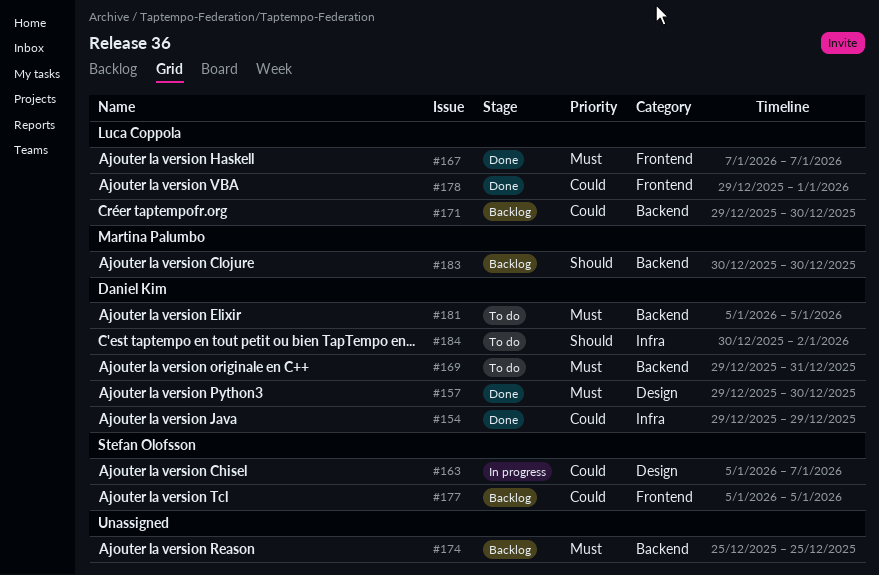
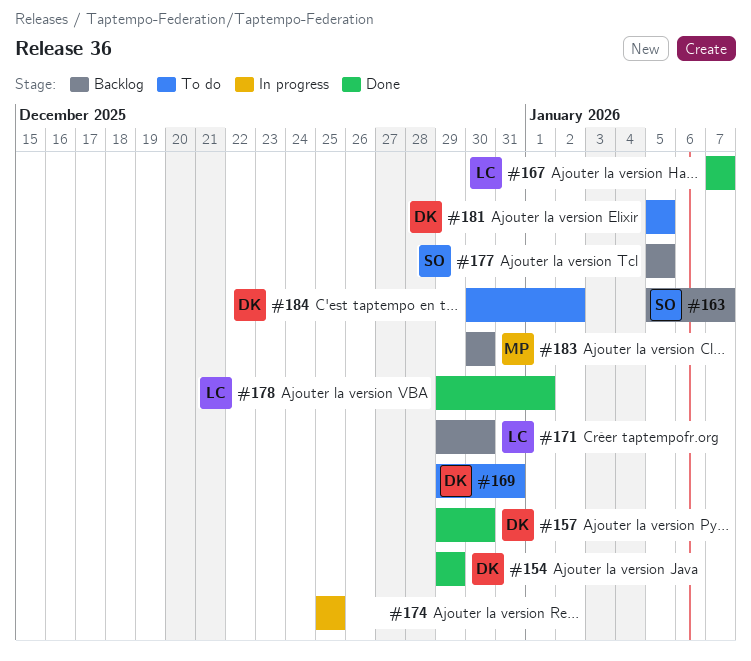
#163, status: In progress -> Backlog
#174, status: Backlog -> In progress

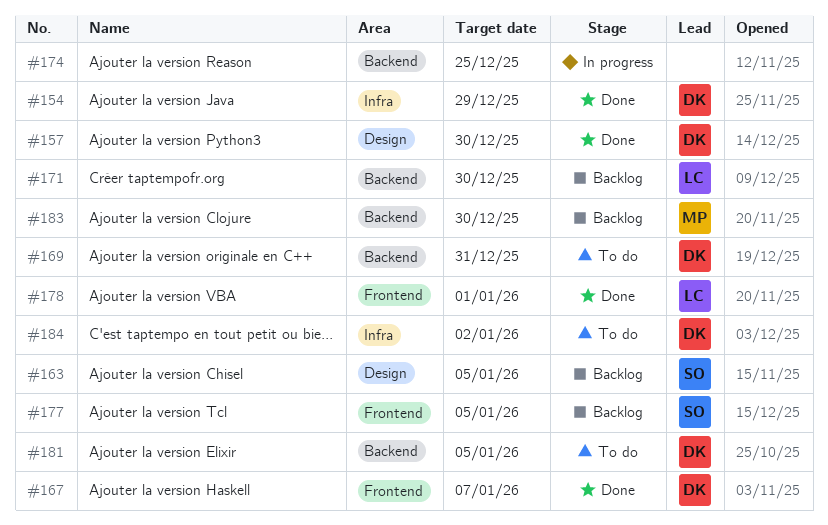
#163, due: Jan 7 -> Jan 5
#167, owner: LC -> DK

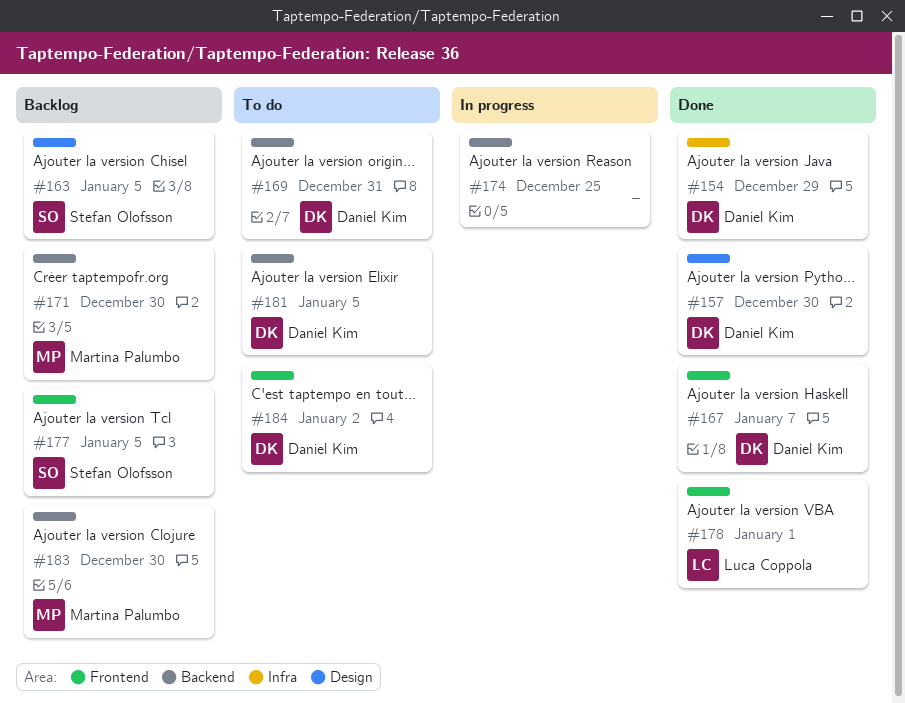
#171, owner: Luca Coppola -> Martina Palumbo
#184, label: Infra -> Frontend

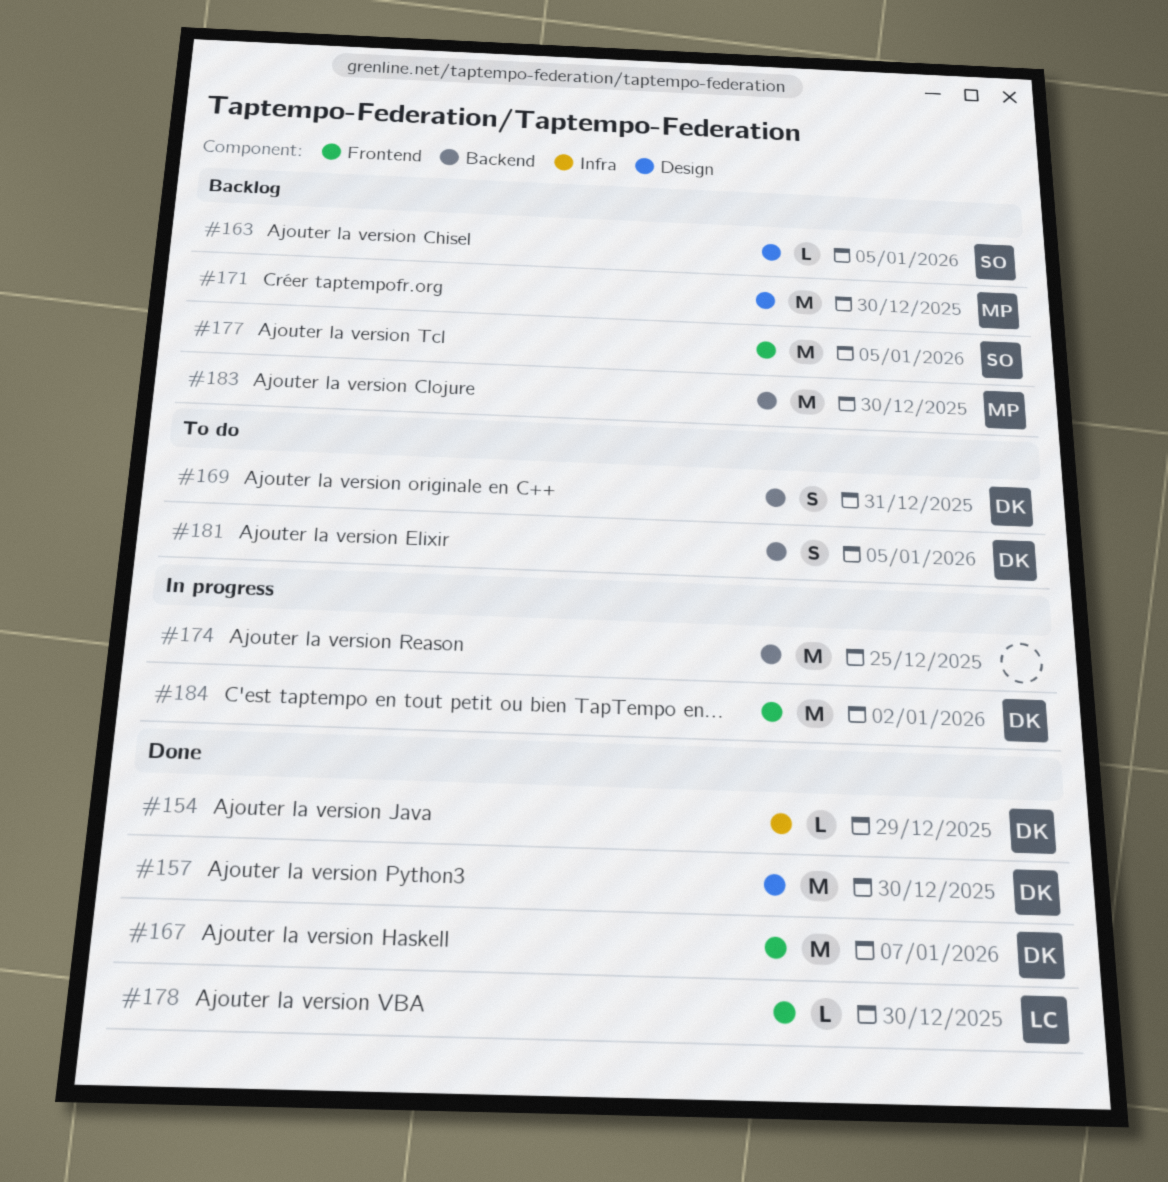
#171, label: Backend -> Design
#178, due: Jan 1 -> Dec 30
#184, status: To do -> In progress

